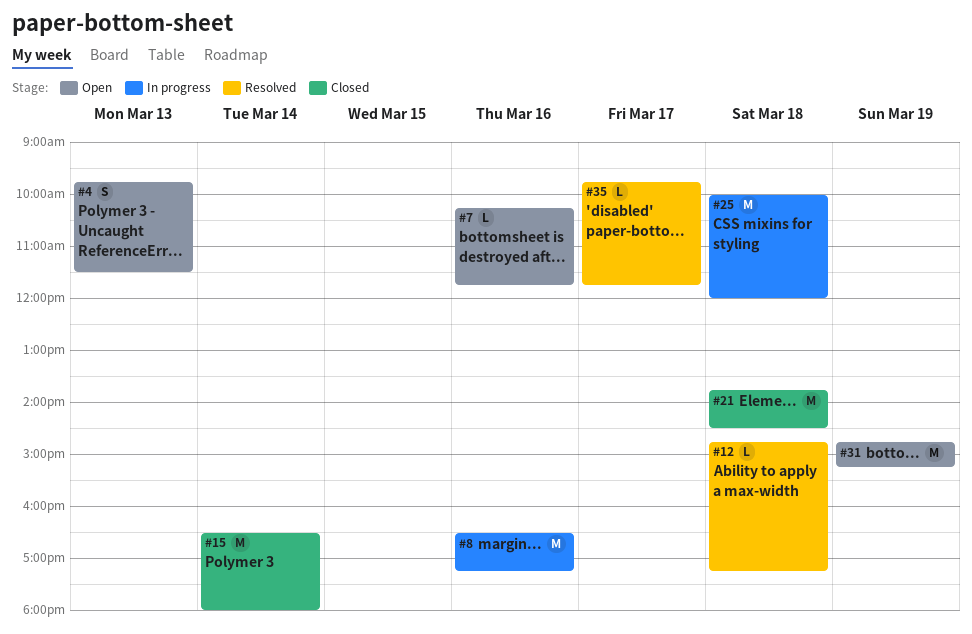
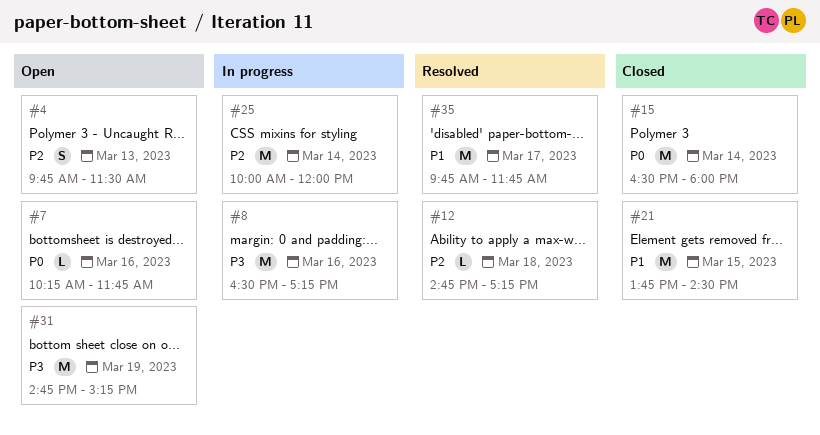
#21, day: Mar 18 -> Mar 15
#25, day: Mar 18 -> Mar 14
#35, estimate: L -> M

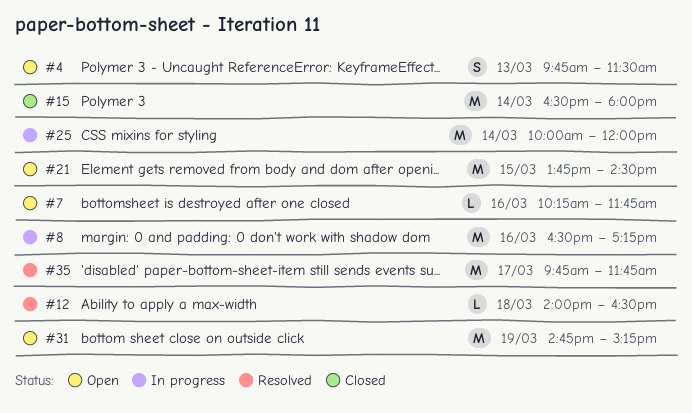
#12, begins: 14:45 -> 14:00
#12, ends: 17:15 -> 16:30
#21, status: Closed -> Open

